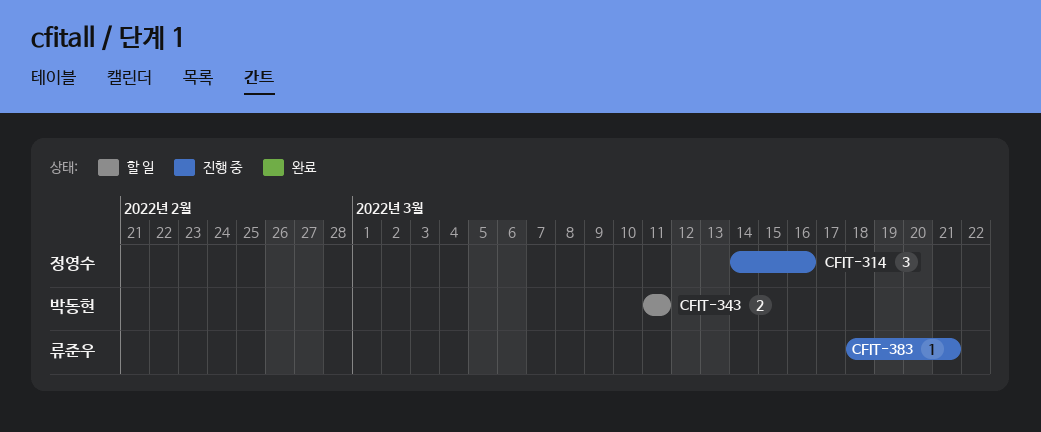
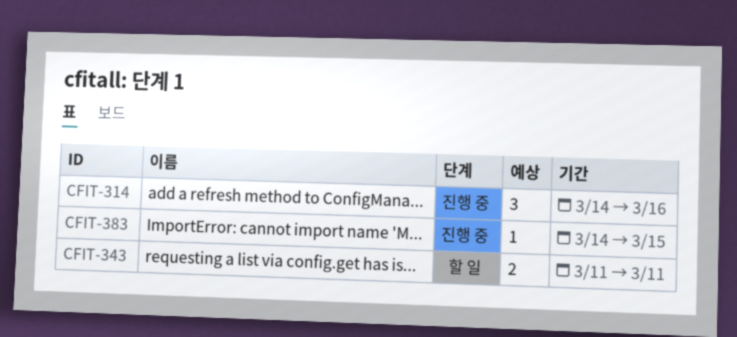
CFIT-383, start: Mar 18 -> Mar 14
CFIT-383, due: Mar 21 -> Mar 15

